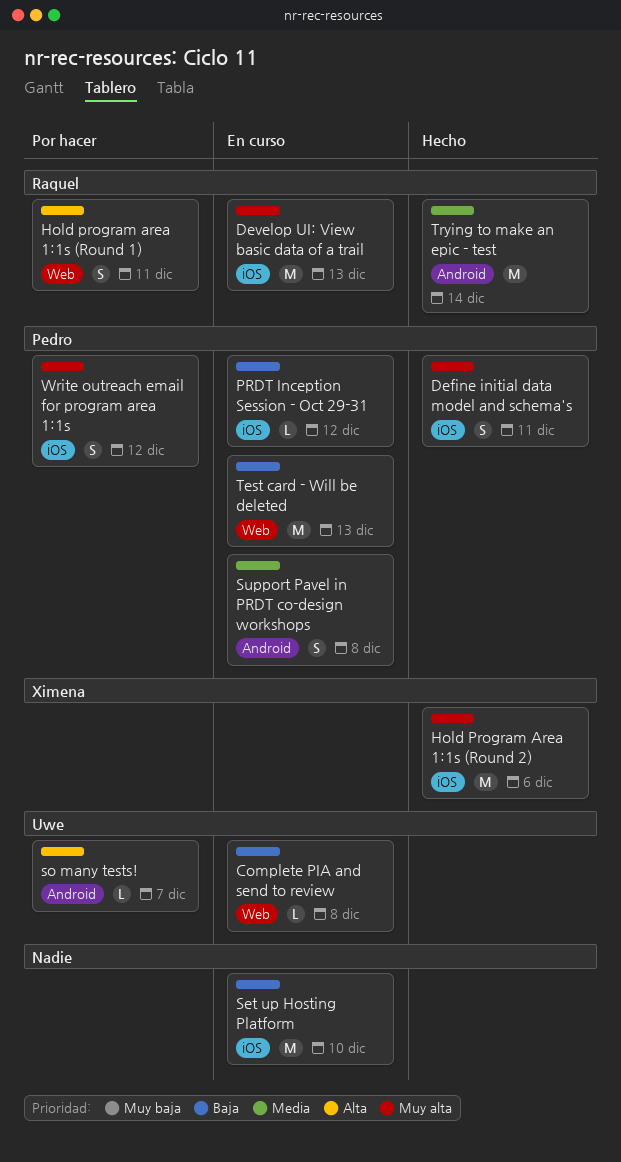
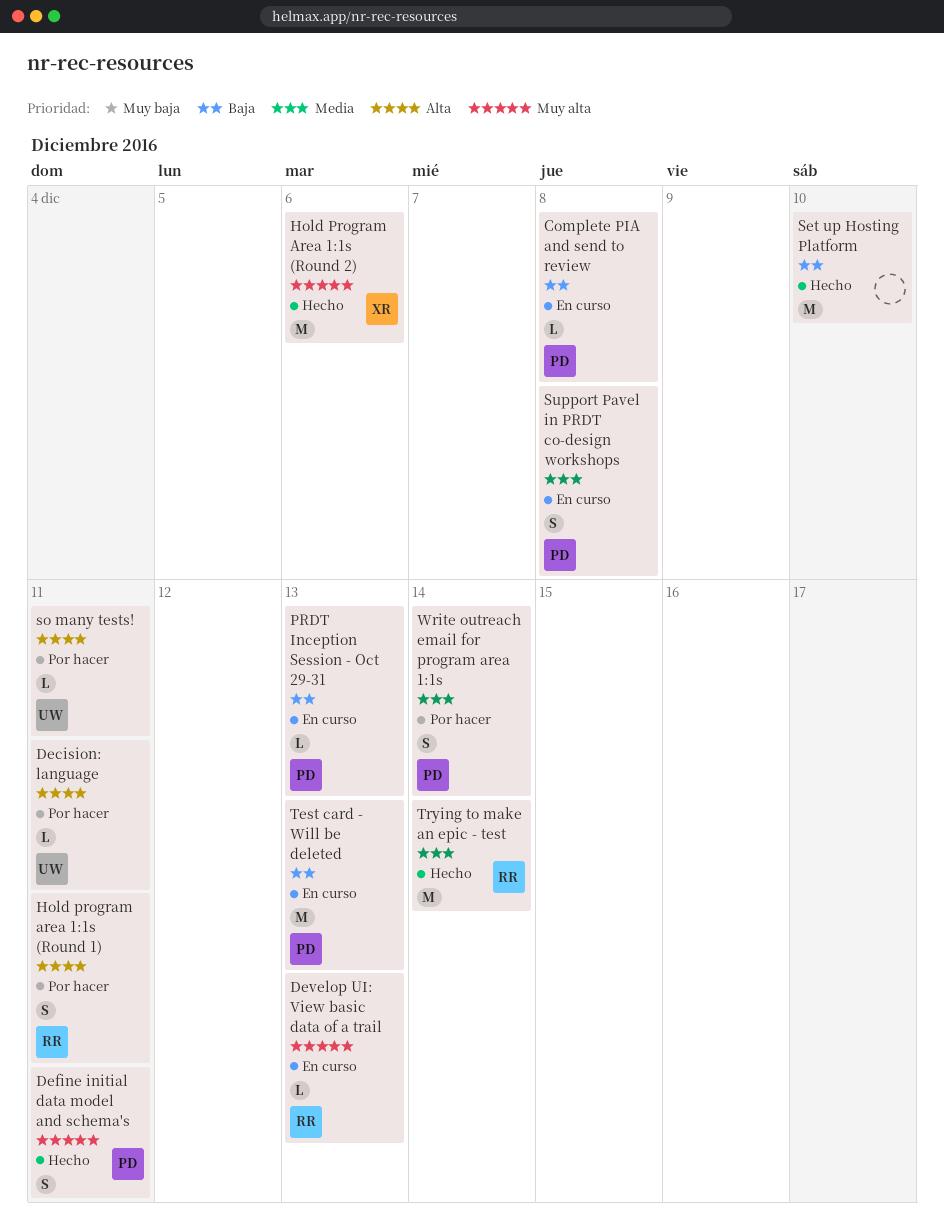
Complete PIA and send to review, owner: Uwe -> Pedro
Decision: language: none -> present
Develop UI: View basic data of a trail, estimate: M -> L
PRDT Inception Session - Oct 29-31, due: Dec 12 -> Dec 13
Set up Hosting Platform, status: En curso -> Hecho
so many tests!, due: Dec 7 -> Dec 11
Write outreach email for program area 1:1s, priority: Muy alta -> Media
Write outreach email for program area 1:1s, due: Dec 12 -> Dec 14

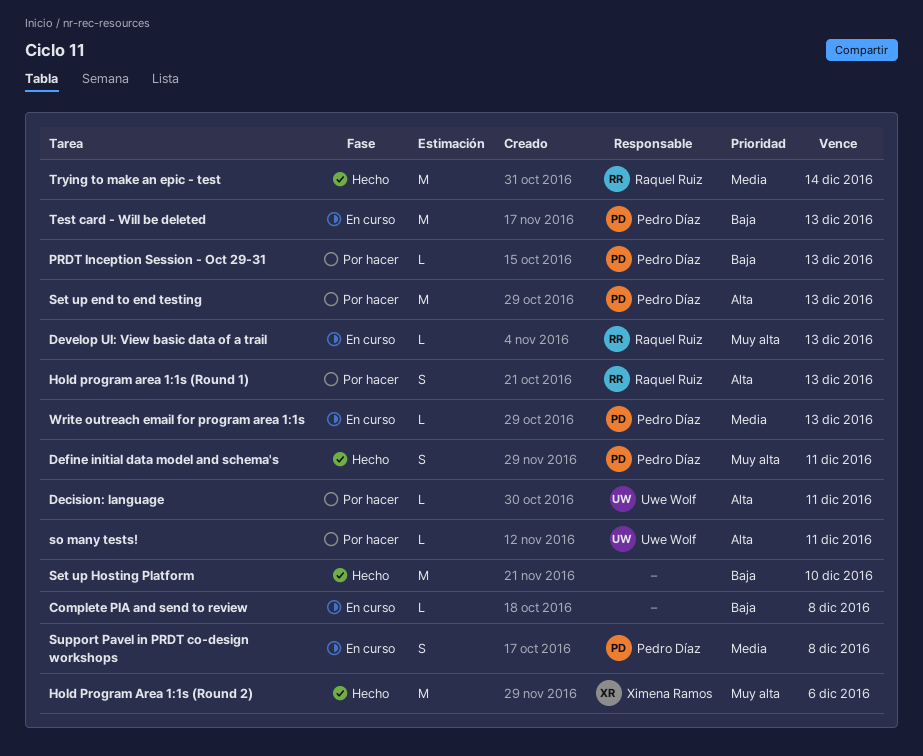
Complete PIA and send to review, owner: Pedro Díaz -> none
Hold program area 1:1s (Round 1), due: Dec 11 -> Dec 13
PRDT Inception Session - Oct 29-31, status: En curso -> Por hacer
Set up end to end testing: none -> present
Write outreach email for program area 1:1s, status: Por hacer -> En curso
Write outreach email for program area 1:1s, estimate: S -> L
Write outreach email for program area 1:1s, due: Dec 14 -> Dec 13

